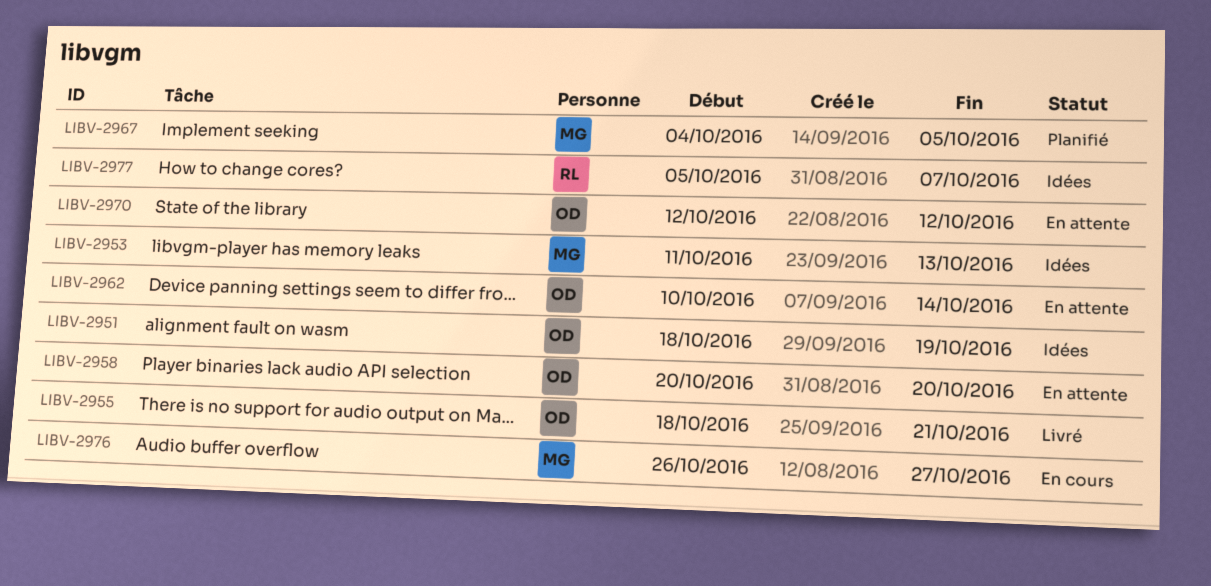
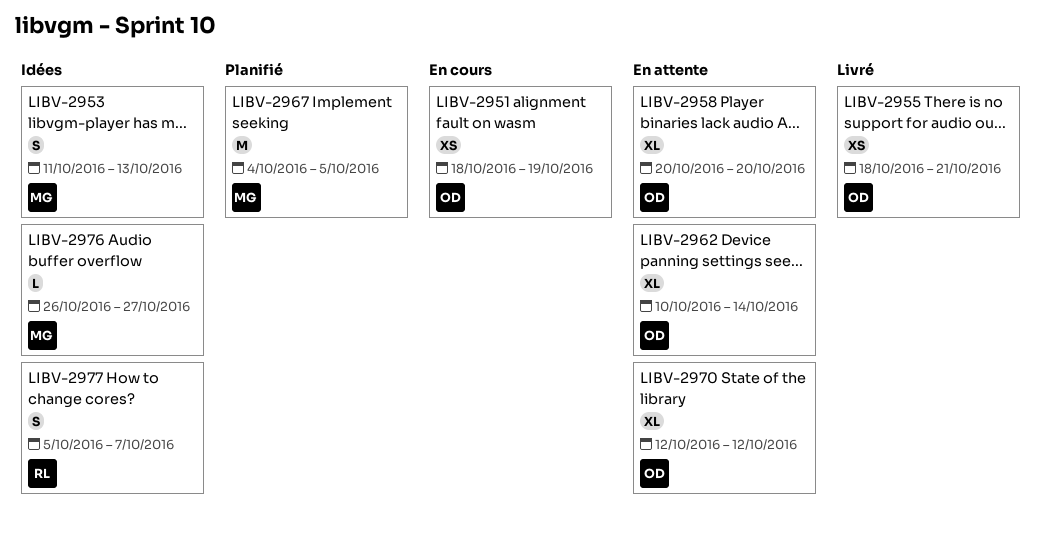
LIBV-2951, status: Idées -> En cours
LIBV-2976, status: En cours -> Idées

